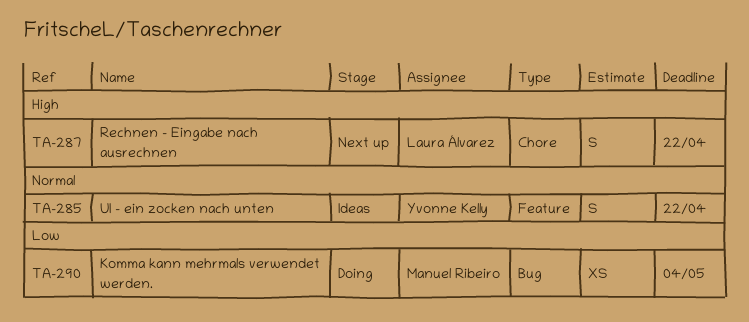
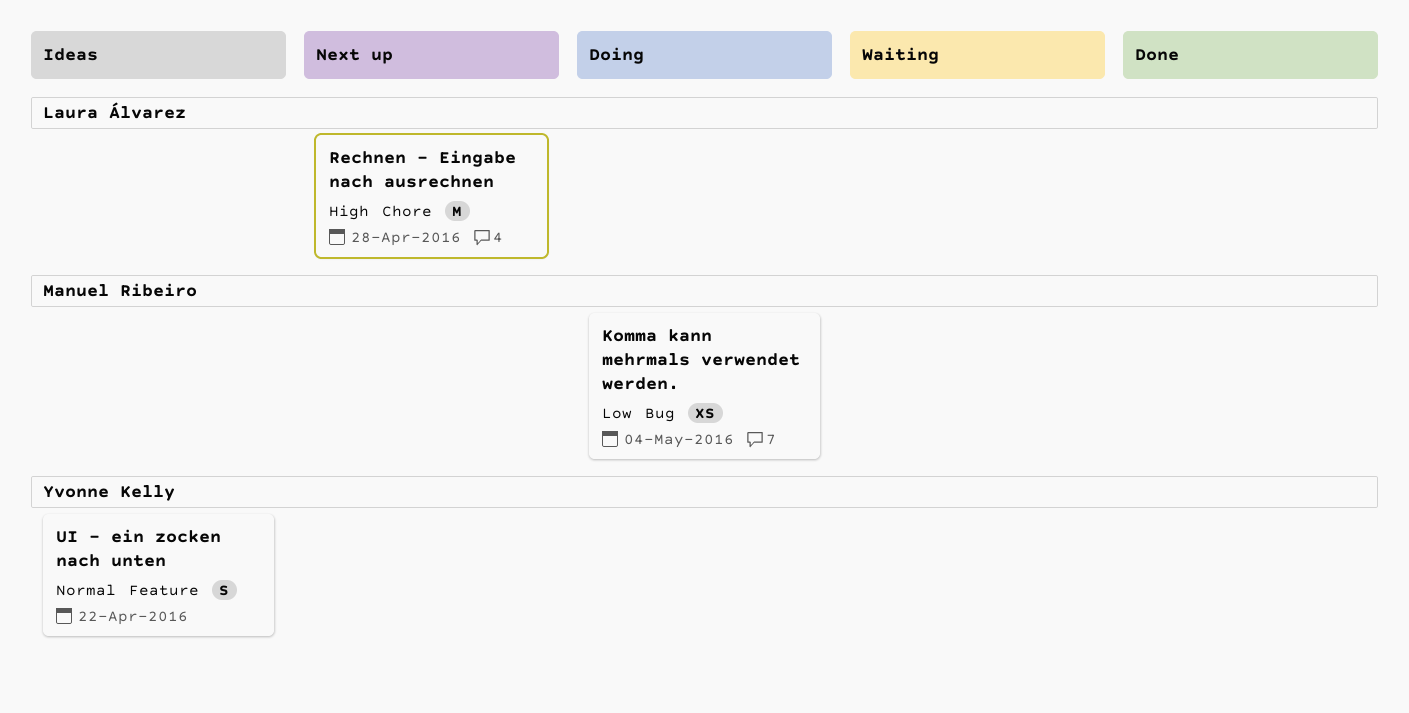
Rechnen - Eingabe nach ausrechnen, estimate: S -> M
Rechnen - Eingabe nach ausrechnen, due: Apr 22 -> Apr 28

